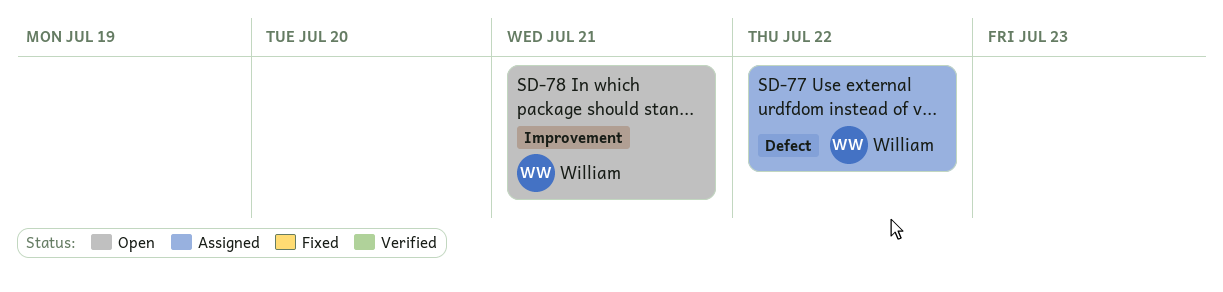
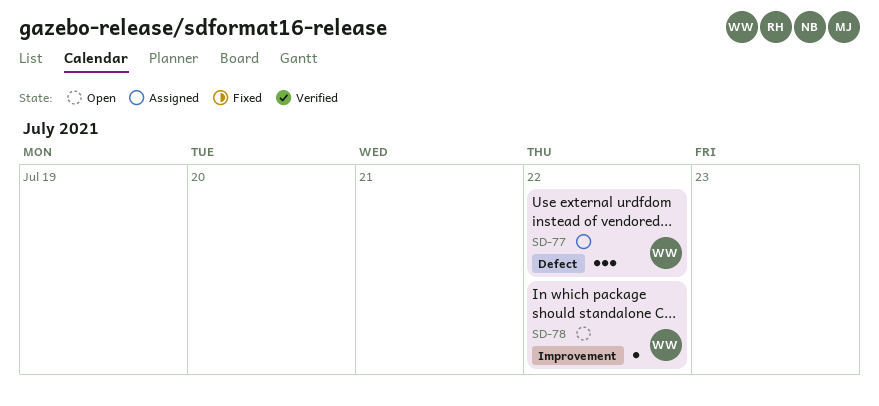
SD-78, due: Jul 21 -> Jul 22

